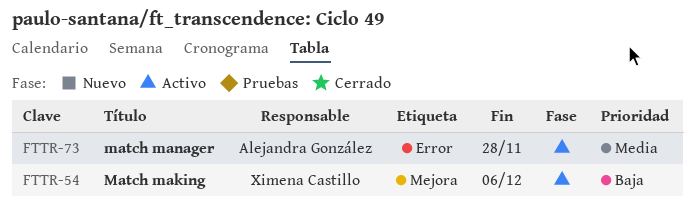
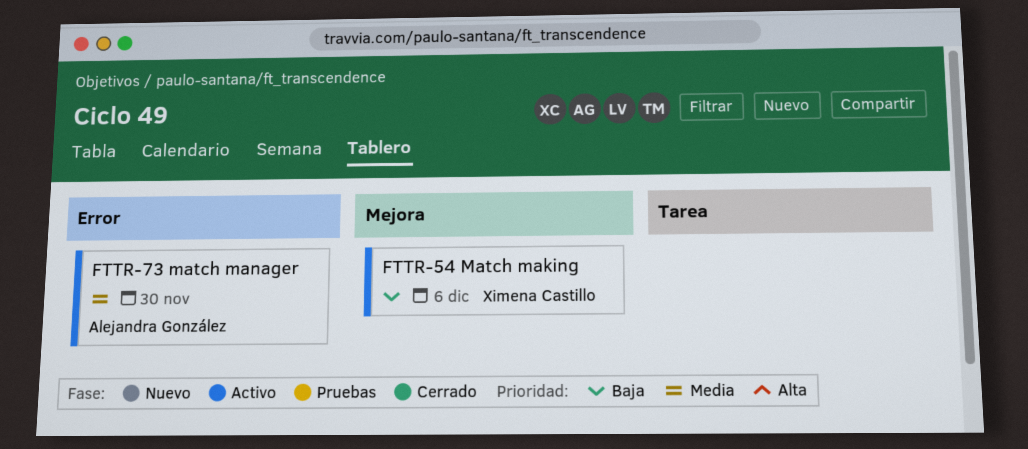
FTTR-73, due: Nov 28 -> Nov 30

